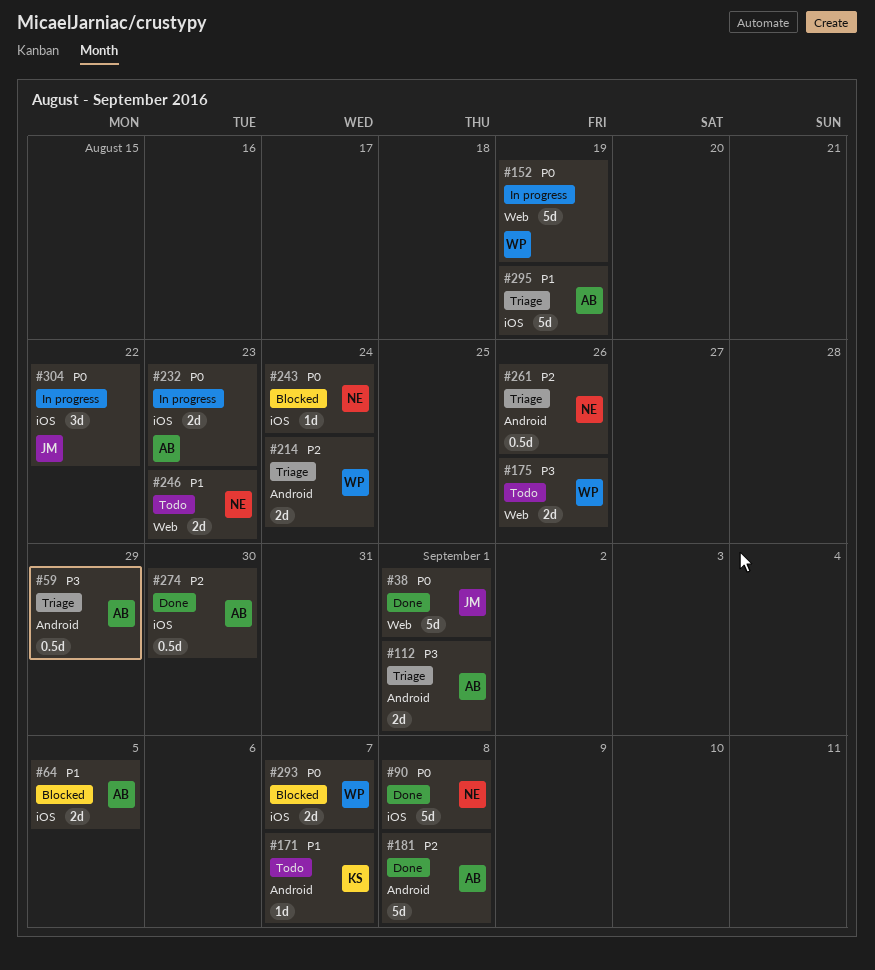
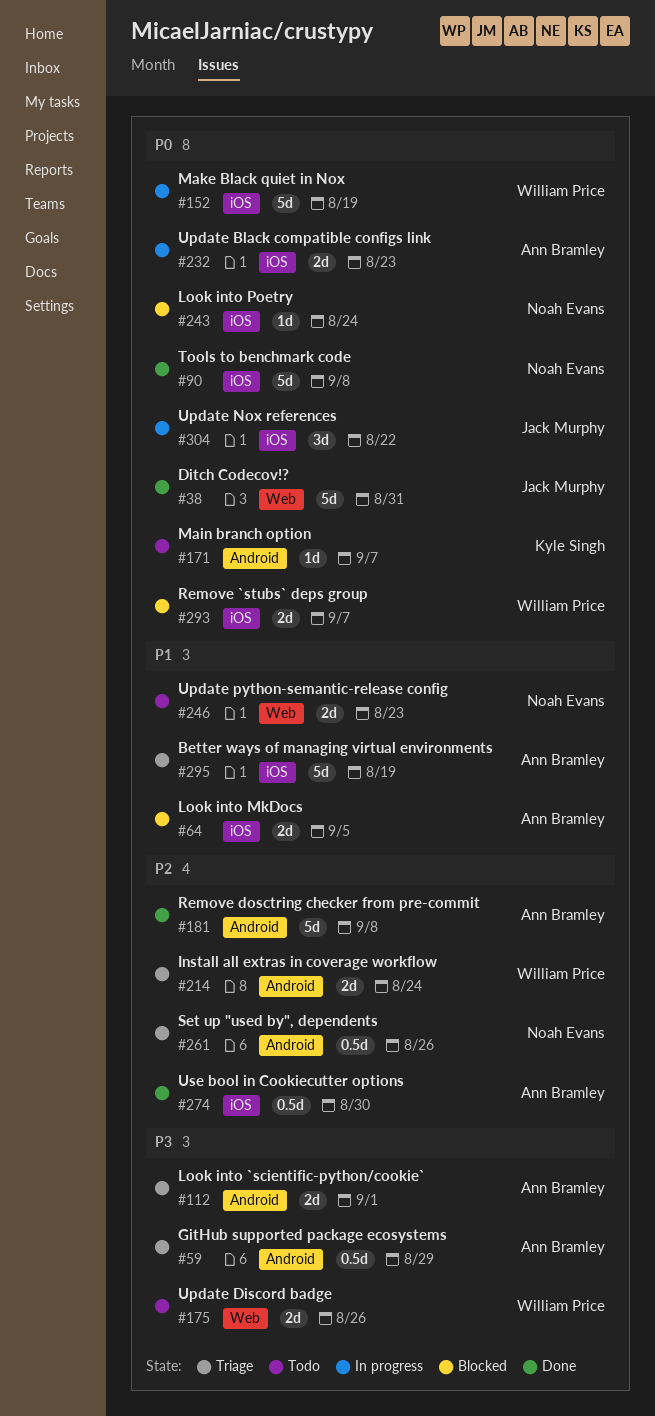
#38, due: Sep 1 -> Aug 31
#152, label: Web -> iOS
#171, priority: P1 -> P0

